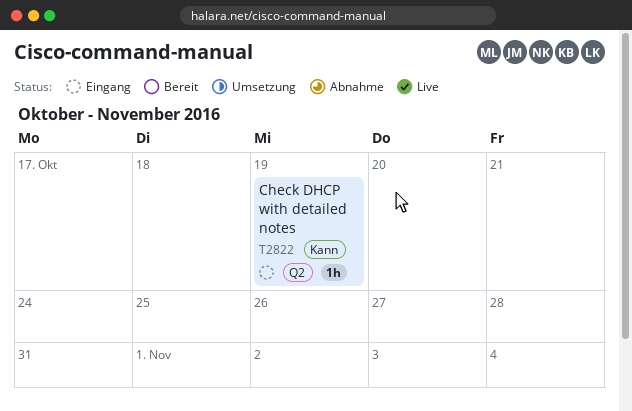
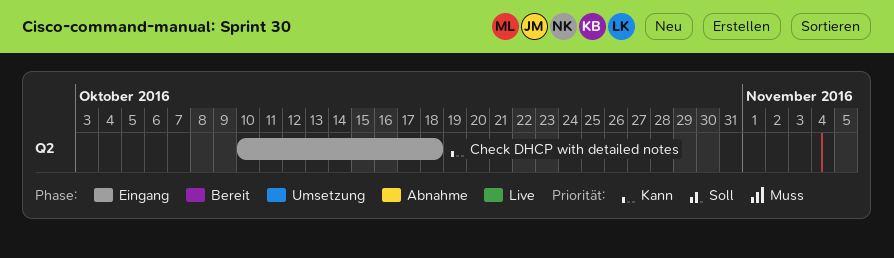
Check DHCP with detailed notes, due: Oct 19 -> Oct 18

